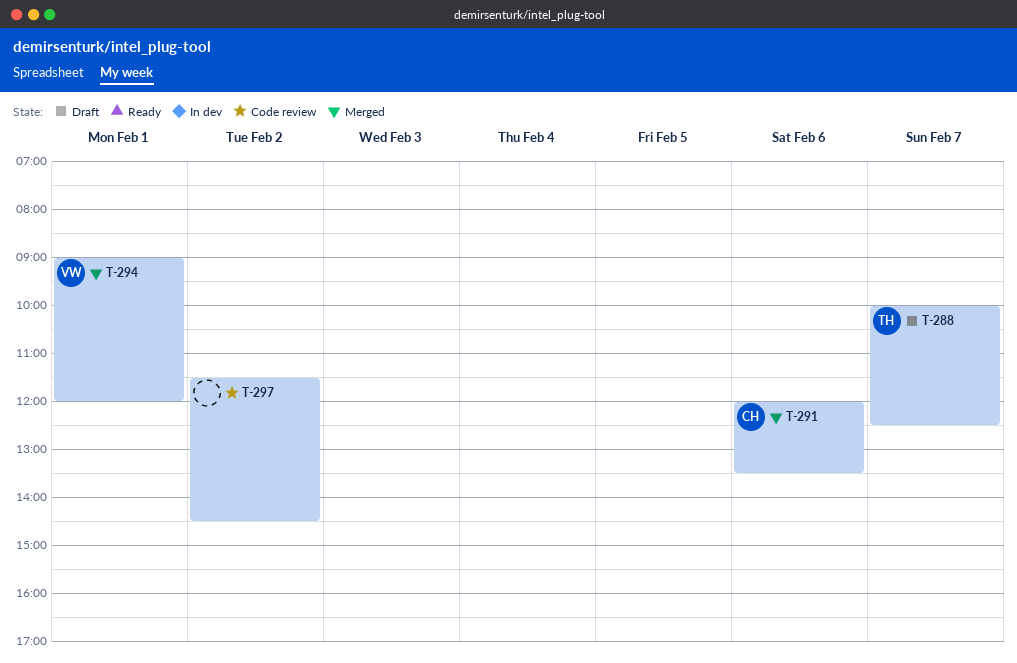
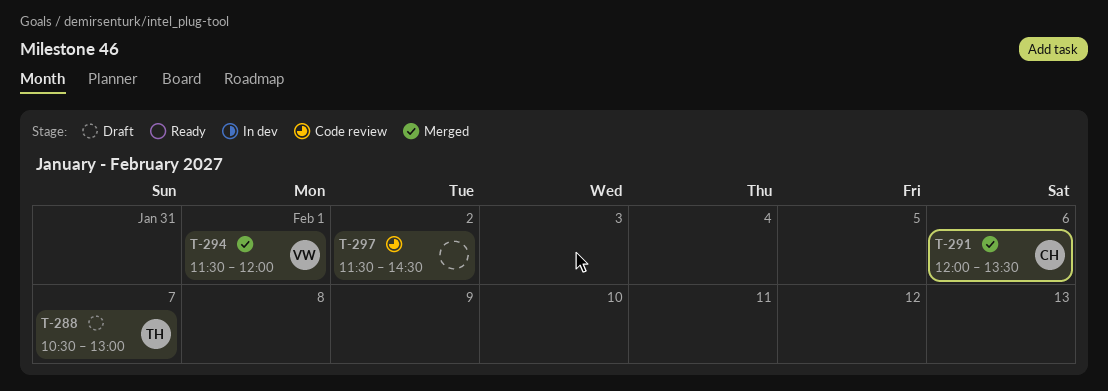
T-288, begins: 10:00 -> 10:30
T-288, ends: 12:30 -> 13:00
T-294, begins: 09:00 -> 11:30

